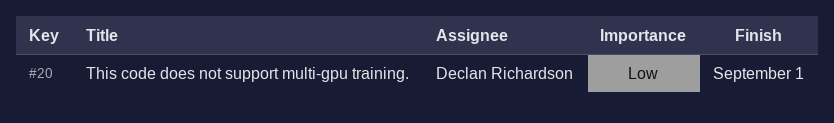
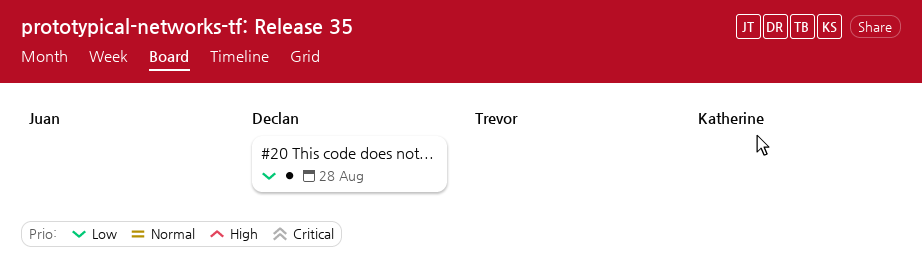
#20, due: Sep 1 -> Aug 28

